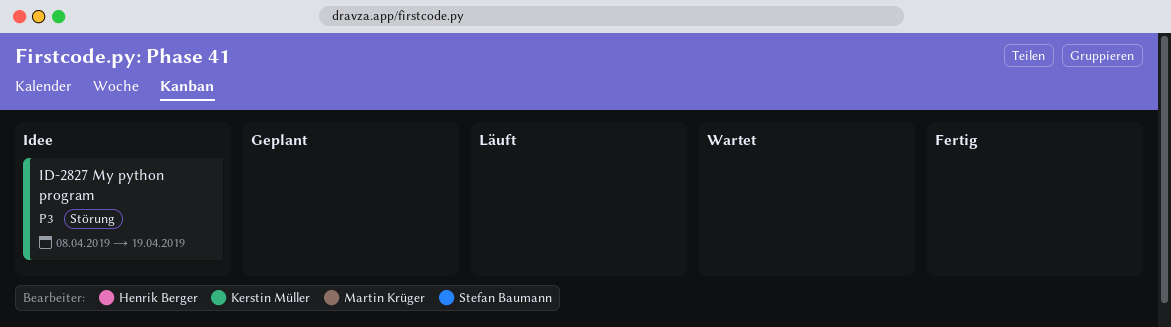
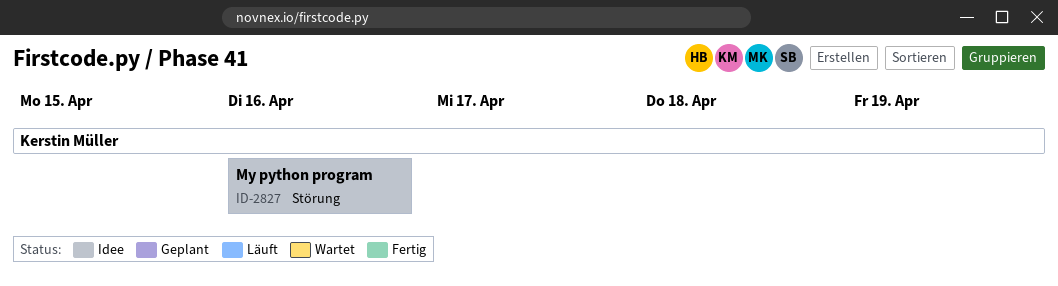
ID-2827, due: Apr 19 -> Apr 16

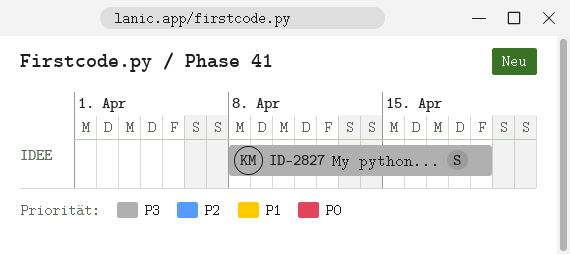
ID-2827, due: Apr 16 -> Apr 19

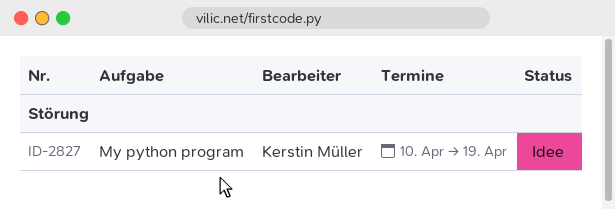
ID-2827, start: Apr 8 -> Apr 10

